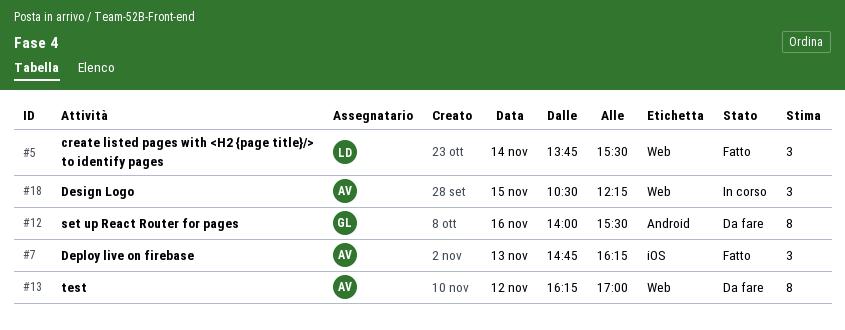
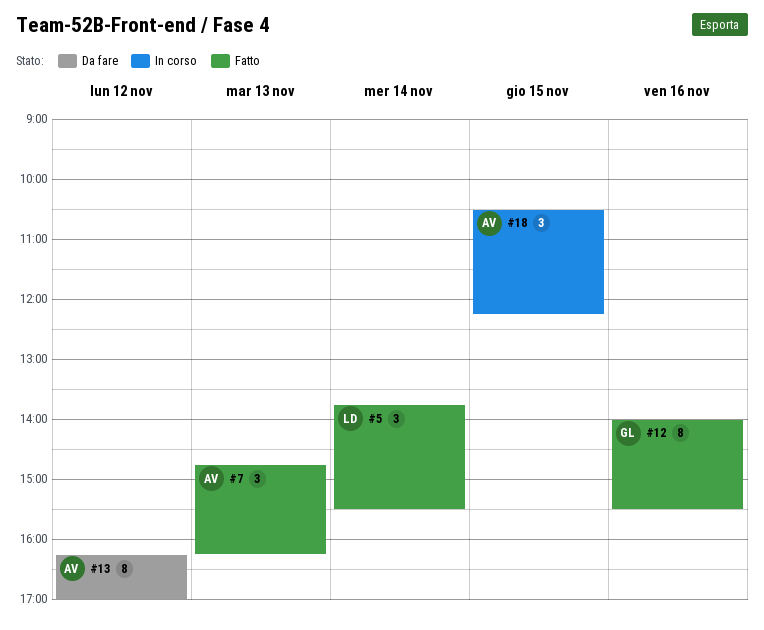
#12, status: Da fare -> Fatto

